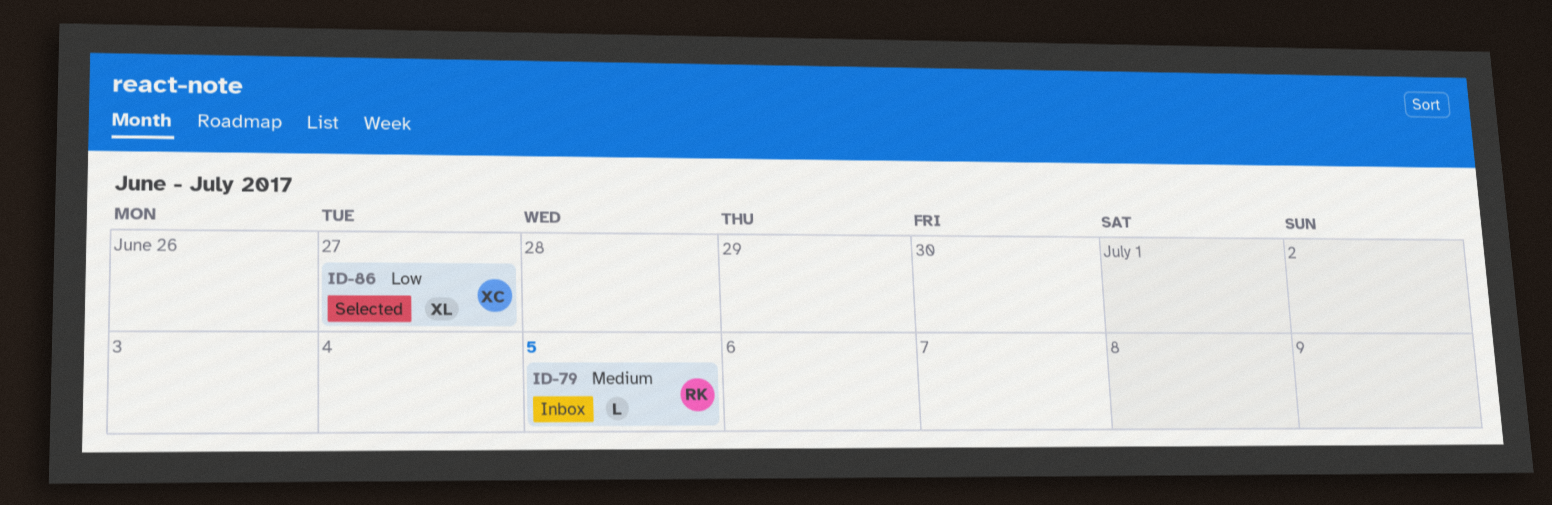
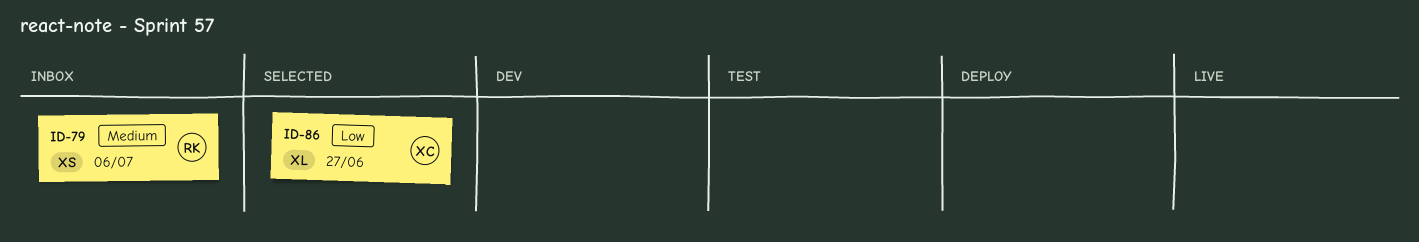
ID-79, estimate: L -> XS
ID-79, due: Jul 5 -> Jul 6

